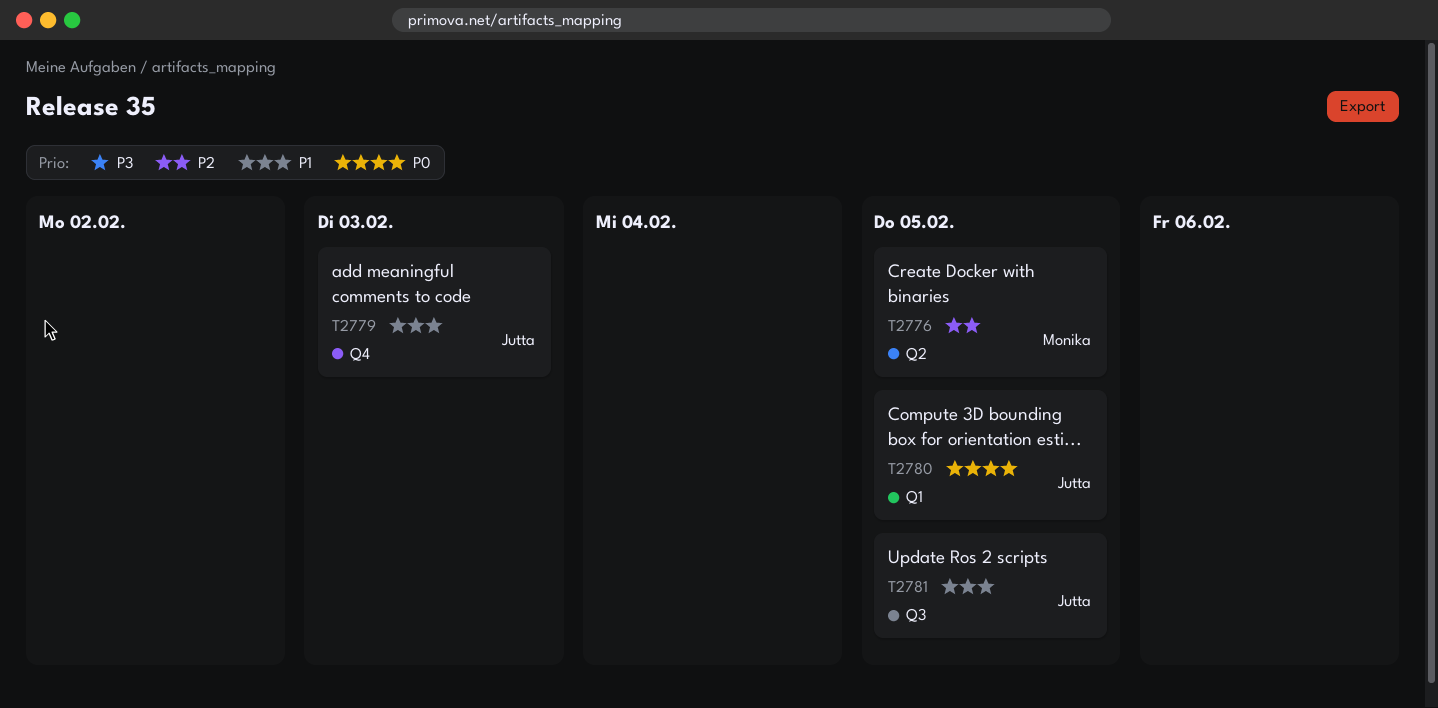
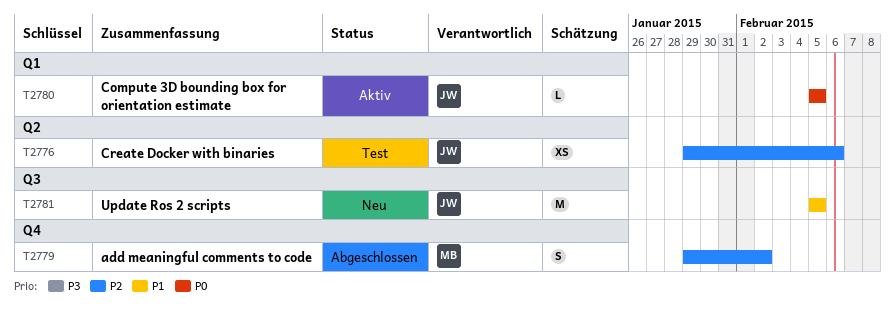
T2776, owner: Monika -> Jutta
T2776, due: Feb 5 -> Feb 6
T2779, owner: Jutta -> Monika
T2779, priority: P1 -> P2
T2779, due: Feb 3 -> Feb 2

